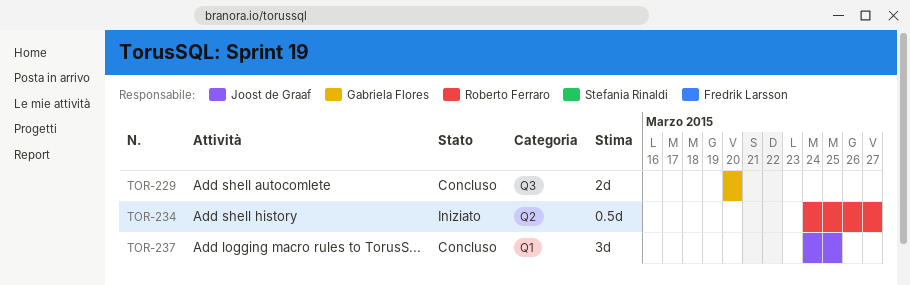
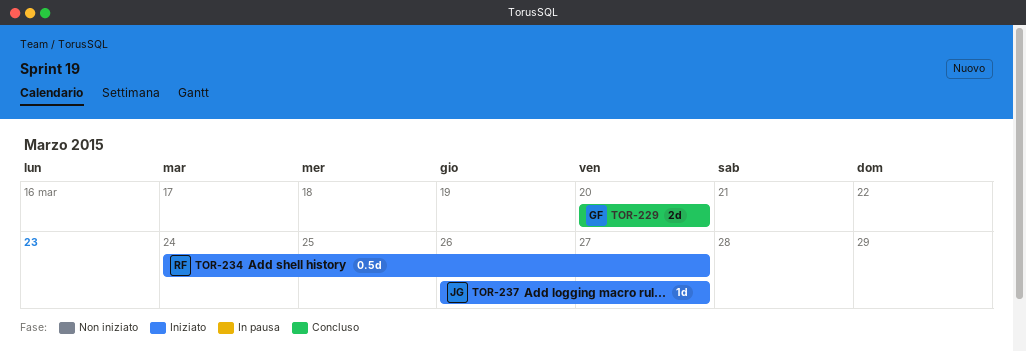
TOR-237, status: Concluso -> Iniziato
TOR-237, estimate: 3d -> 1d
TOR-237, start: Mar 24 -> Mar 26
TOR-237, due: Mar 25 -> Mar 27

